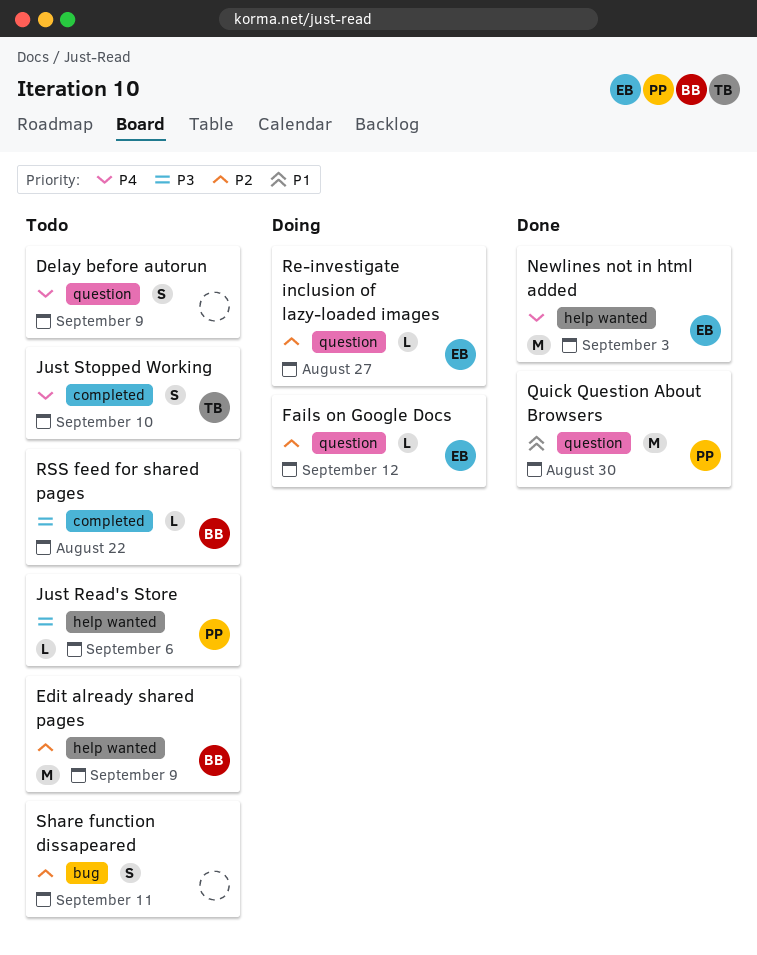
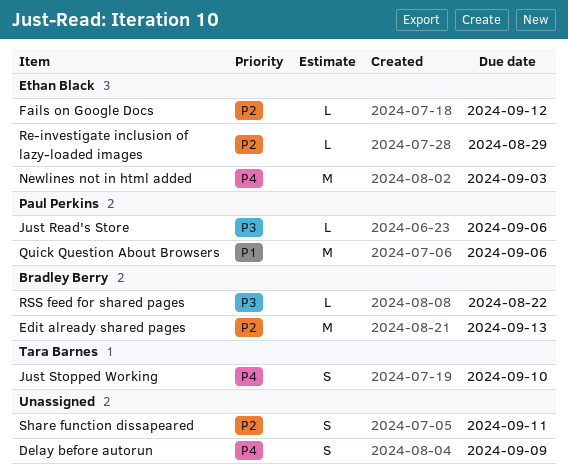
Edit already shared pages, due: Sep 9 -> Sep 13
Quick Question About Browsers, due: Aug 30 -> Sep 6
Re-investigate inclusion of lazy-loaded images, due: Aug 27 -> Aug 29

